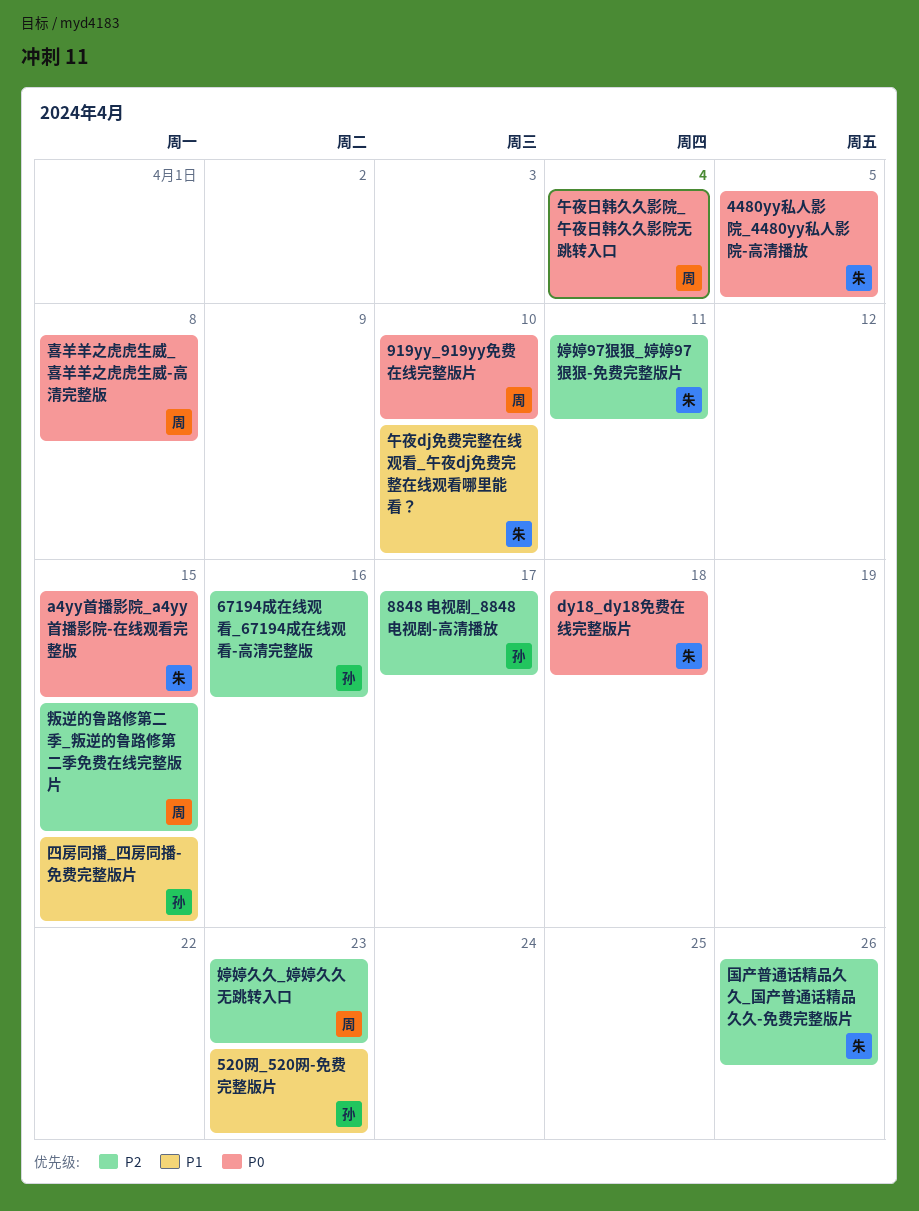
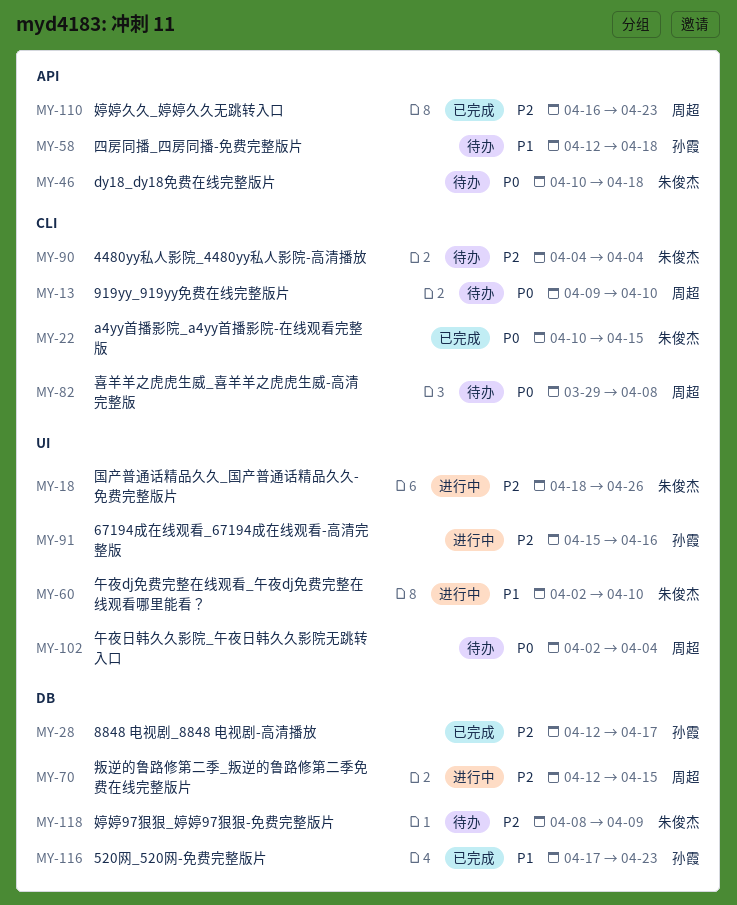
4480yy私人影院_4480yy私人影院-高清播放, priority: P0 -> P2
4480yy私人影院_4480yy私人影院-高清播放, due: Apr 5 -> Apr 4
四房同播_四房同播-免费完整版片, due: Apr 15 -> Apr 18
婷婷97狠狠_婷婷97狠狠-免费完整版片, due: Apr 11 -> Apr 9

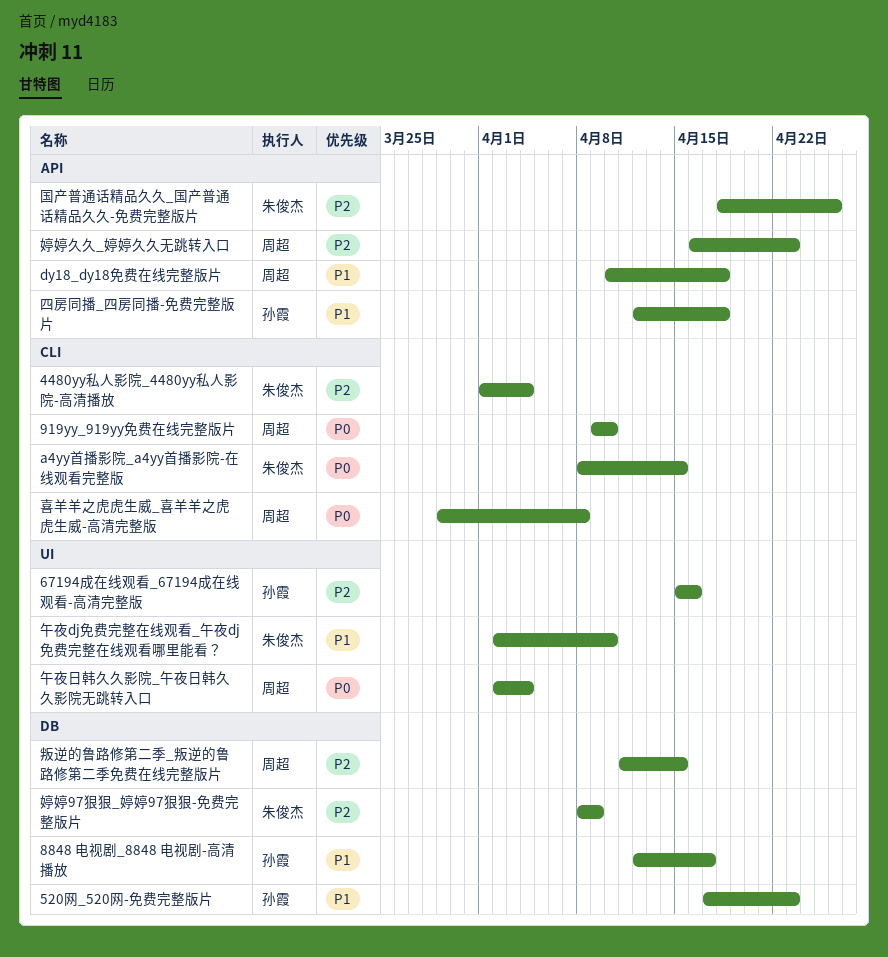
4480yy私人影院_4480yy私人影院-高清播放, start: Apr 4 -> Apr 1
8848 电视剧_8848 电视剧-高清播放, priority: P2 -> P1
a4yy首播影院_a4yy首播影院-在线观看完整版, start: Apr 10 -> Apr 8
dy18_dy18免费在线完整版片, owner: 朱俊杰 -> 周超
dy18_dy18免费在线完整版片, priority: P0 -> P1
叛逆的鲁路修第二季_叛逆的鲁路修第二季免费在线完整版片, start: Apr 12 -> Apr 11
国产普通话精品久久_国产普通话精品久久-免费完整版片, label: UI -> API

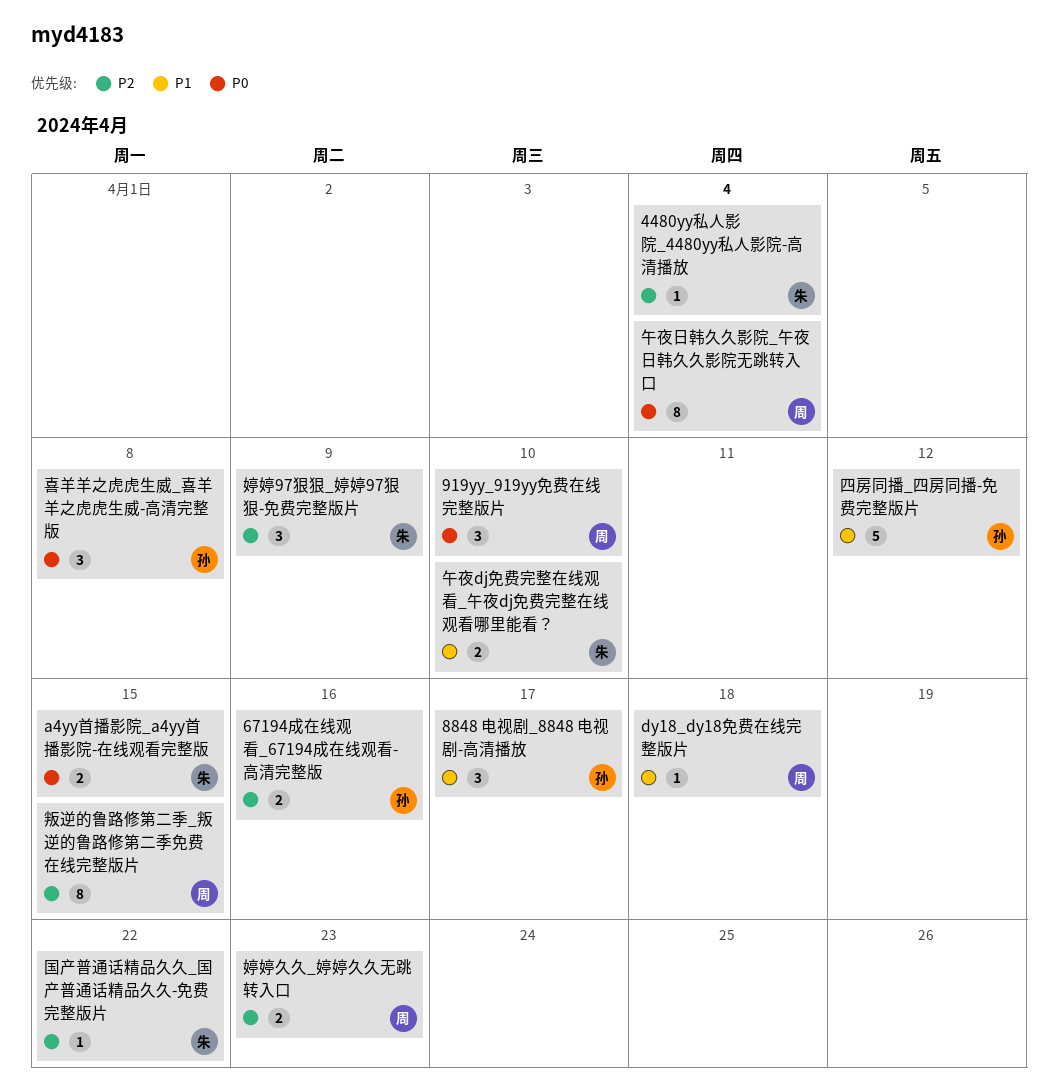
520网_520网-免费完整版片: present -> none
喜羊羊之虎虎生威_喜羊羊之虎虎生威-高清完整版, owner: 周超 -> 孙霞
四房同播_四房同播-免费完整版片, due: Apr 18 -> Apr 12
国产普通话精品久久_国产普通话精品久久-免费完整版片, due: Apr 26 -> Apr 22

